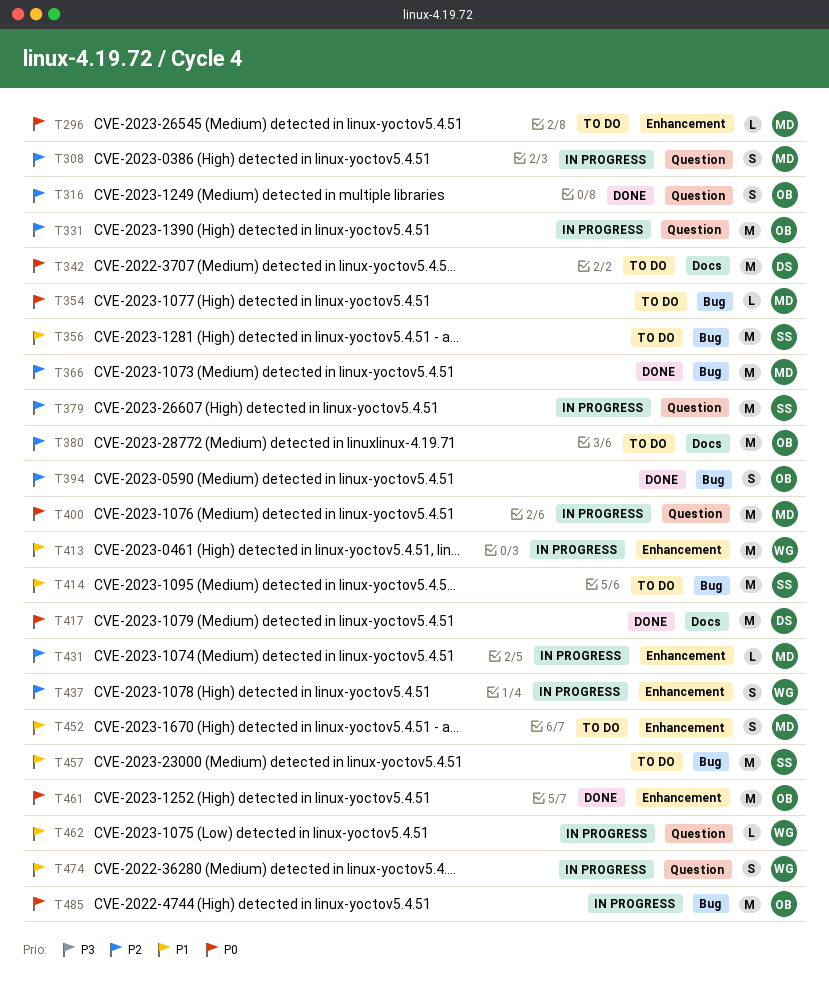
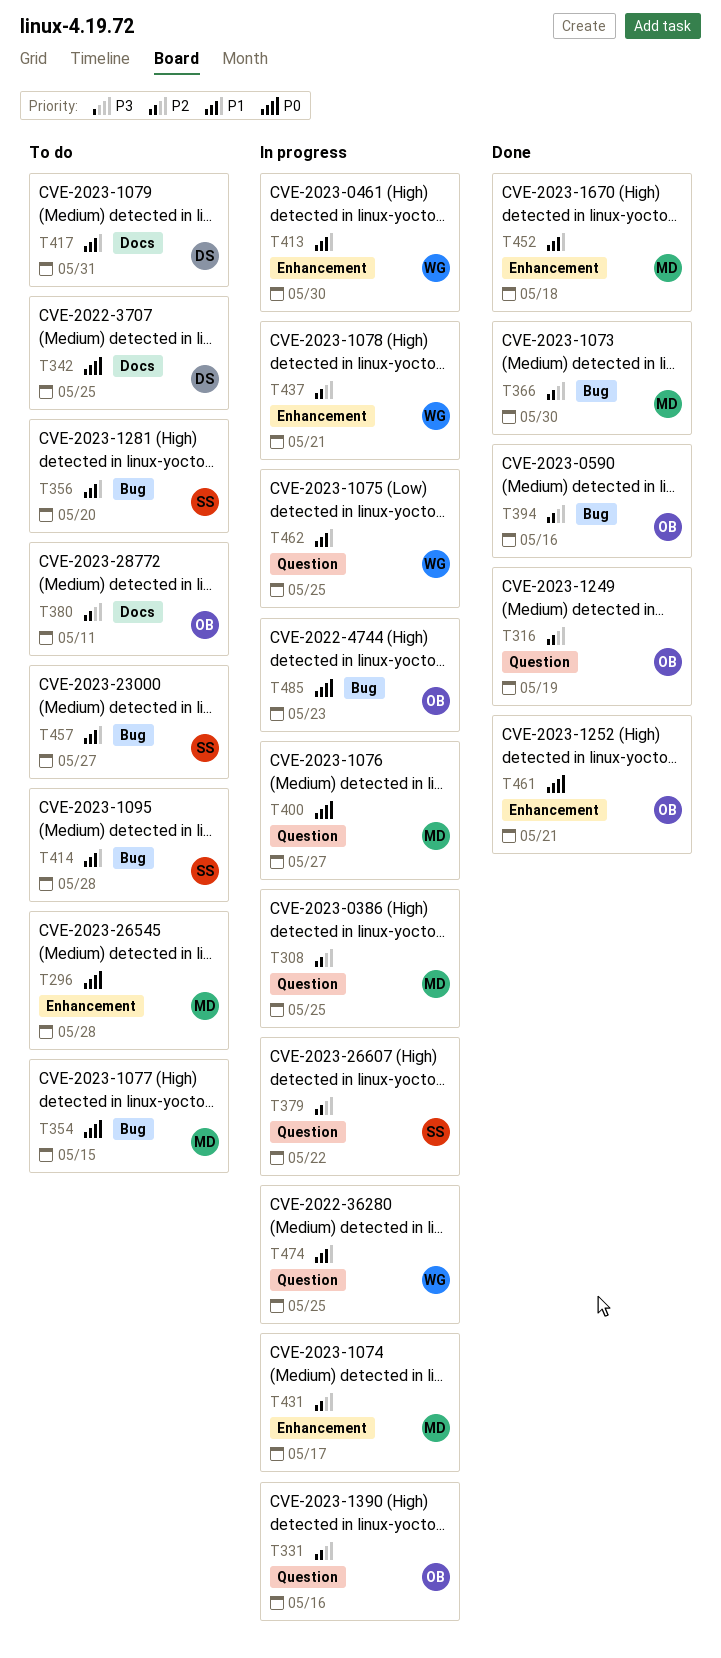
T417, status: Done -> To do
T417, priority: P0 -> P1
T452, status: To do -> Done

